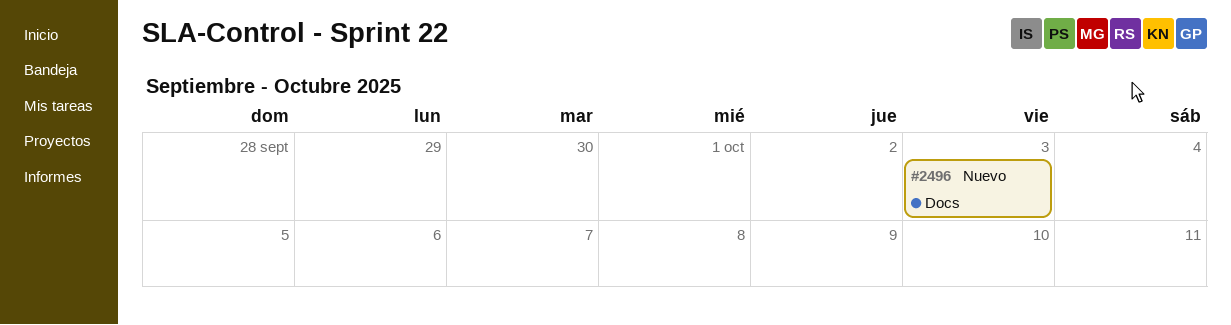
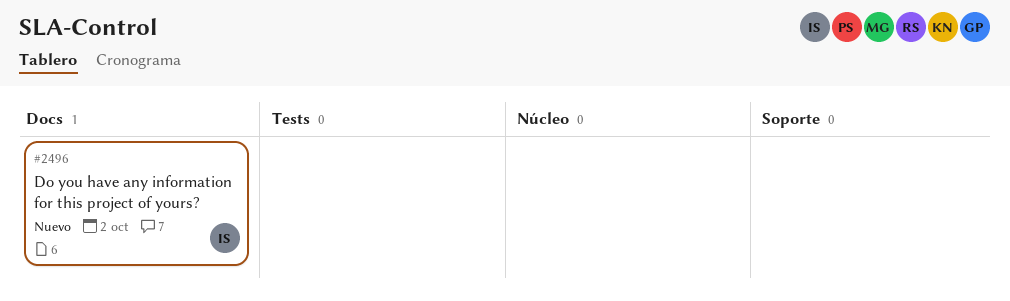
#2496, due: Oct 3 -> Oct 2

